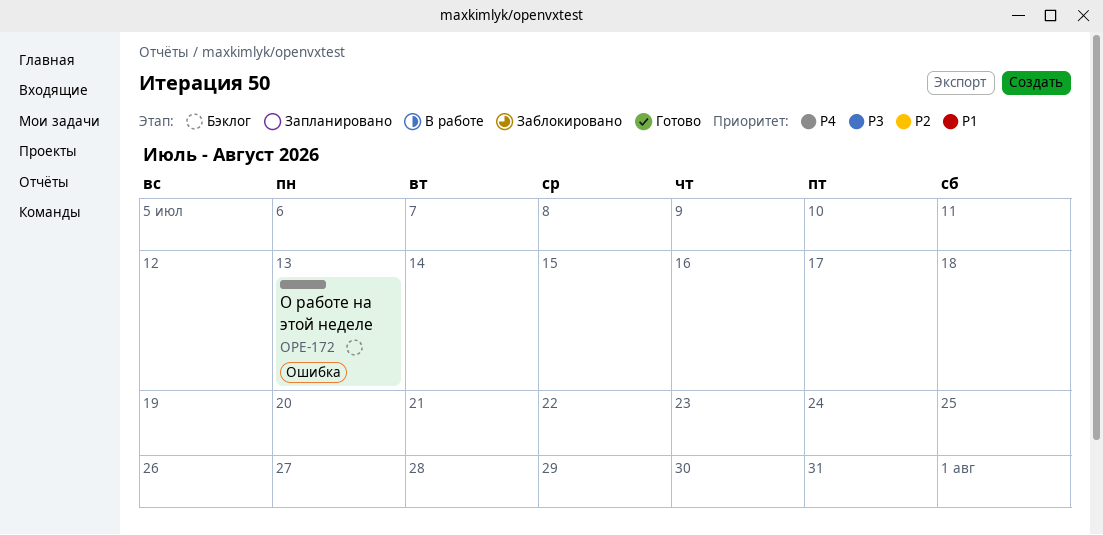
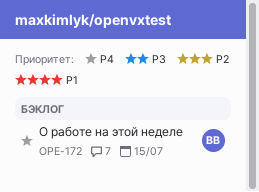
OPE-172, due: Jul 13 -> Jul 15

